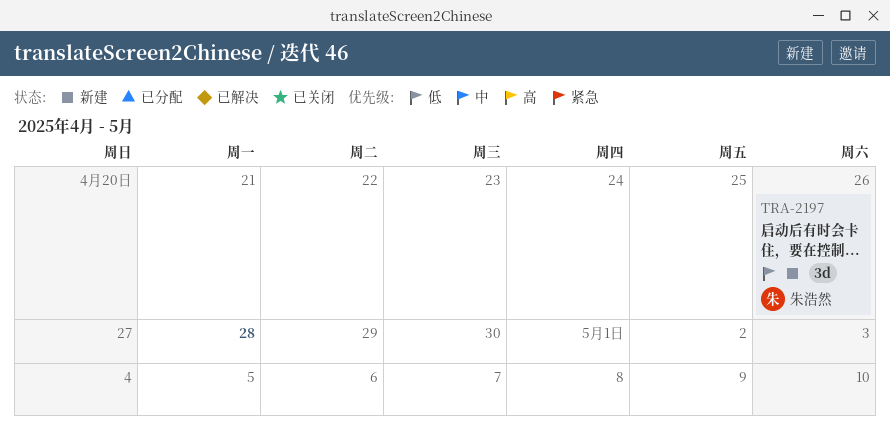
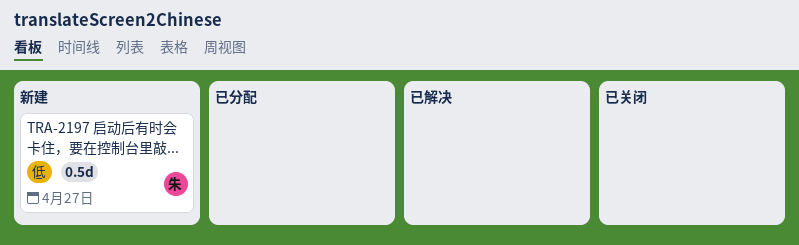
TRA-2197, estimate: 3d -> 0.5d
TRA-2197, due: Apr 26 -> Apr 27

